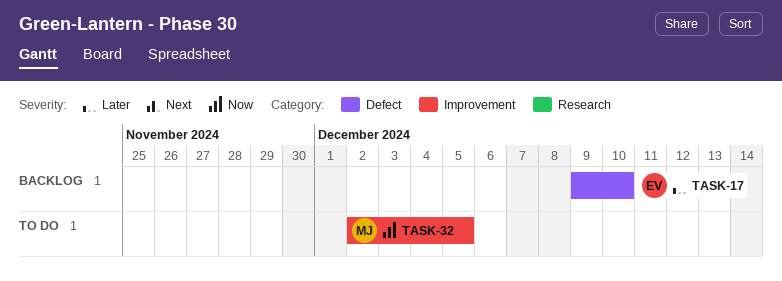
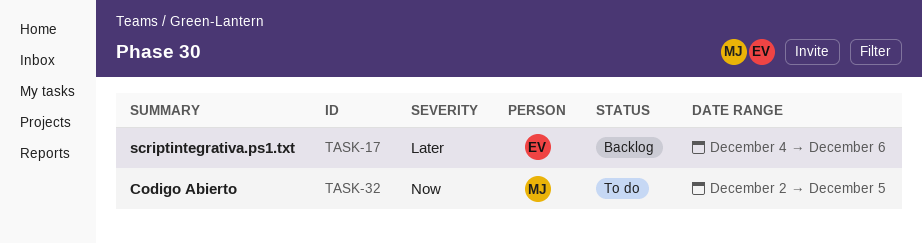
TASK-17, start: Dec 9 -> Dec 4
TASK-17, due: Dec 10 -> Dec 6

